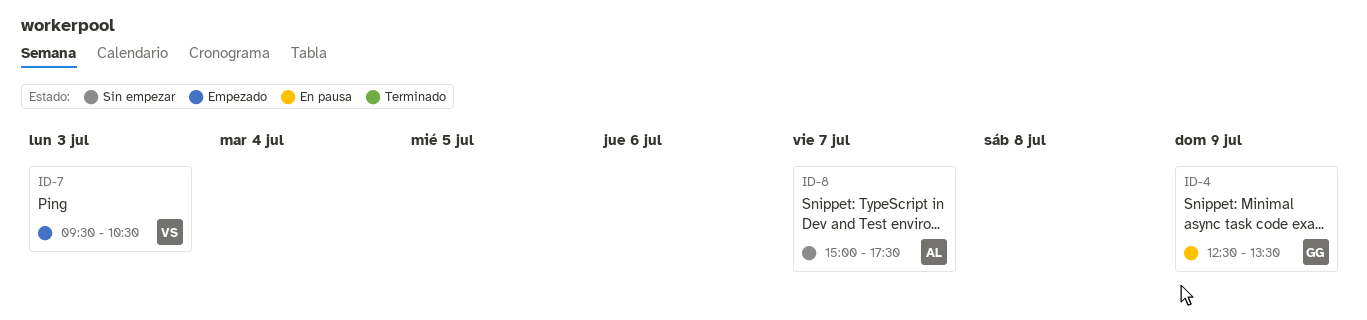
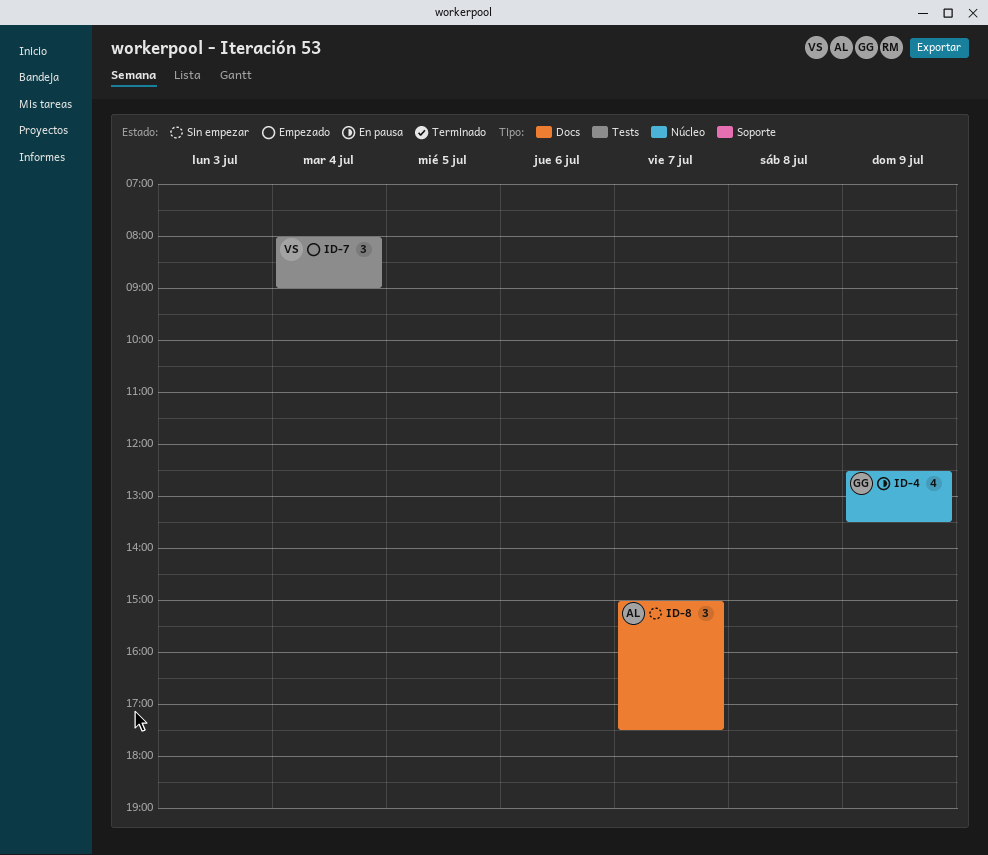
ID-7, day: Jul 3 -> Jul 4
ID-7, begins: 09:30 -> 08:00
ID-7, ends: 10:30 -> 09:00

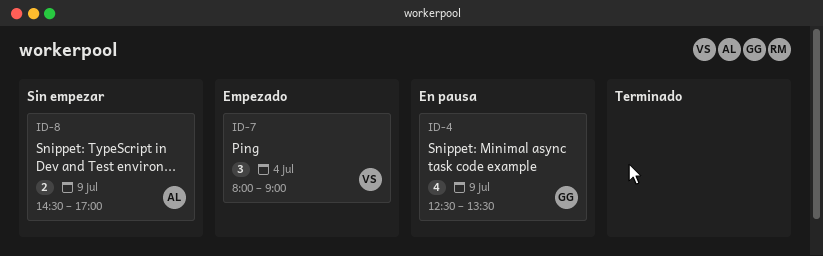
ID-8, estimate: 3 -> 2
ID-8, day: Jul 7 -> Jul 9
ID-8, begins: 15:00 -> 14:30
ID-8, ends: 17:30 -> 17:00

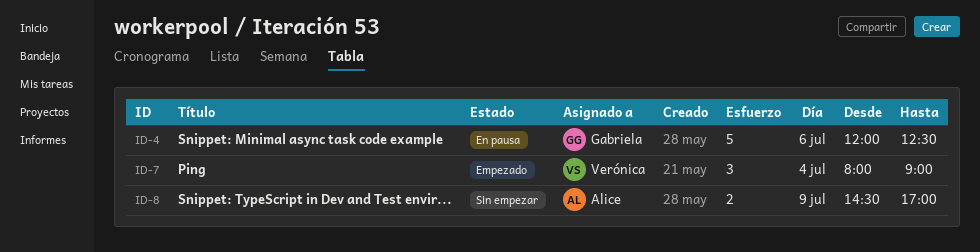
ID-4, estimate: 4 -> 5
ID-4, day: Jul 9 -> Jul 6
ID-4, begins: 12:30 -> 12:00
ID-4, ends: 13:30 -> 12:30

